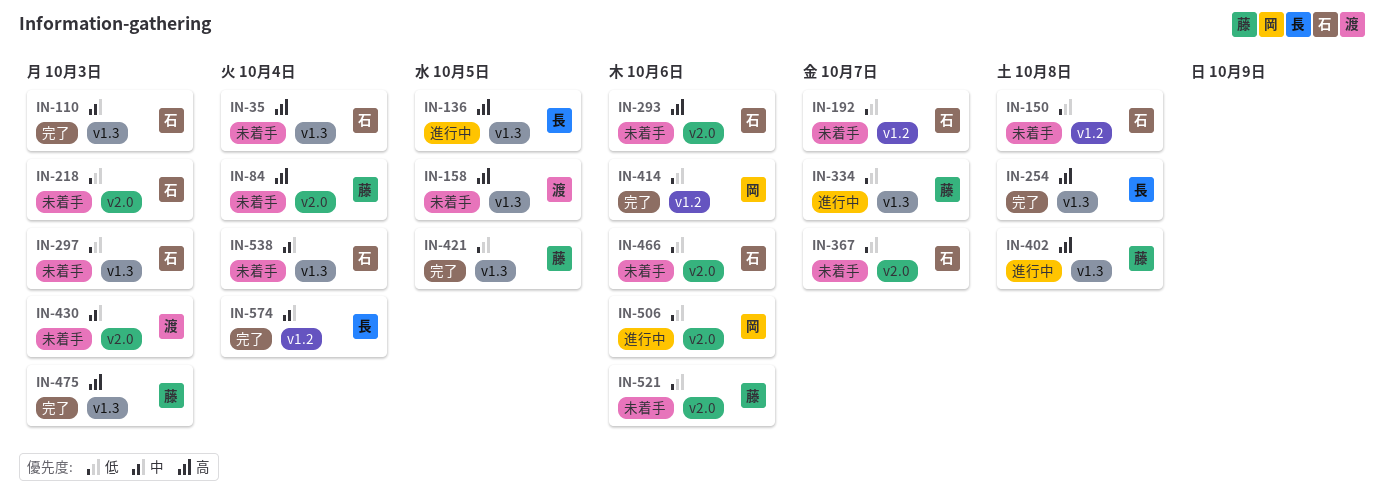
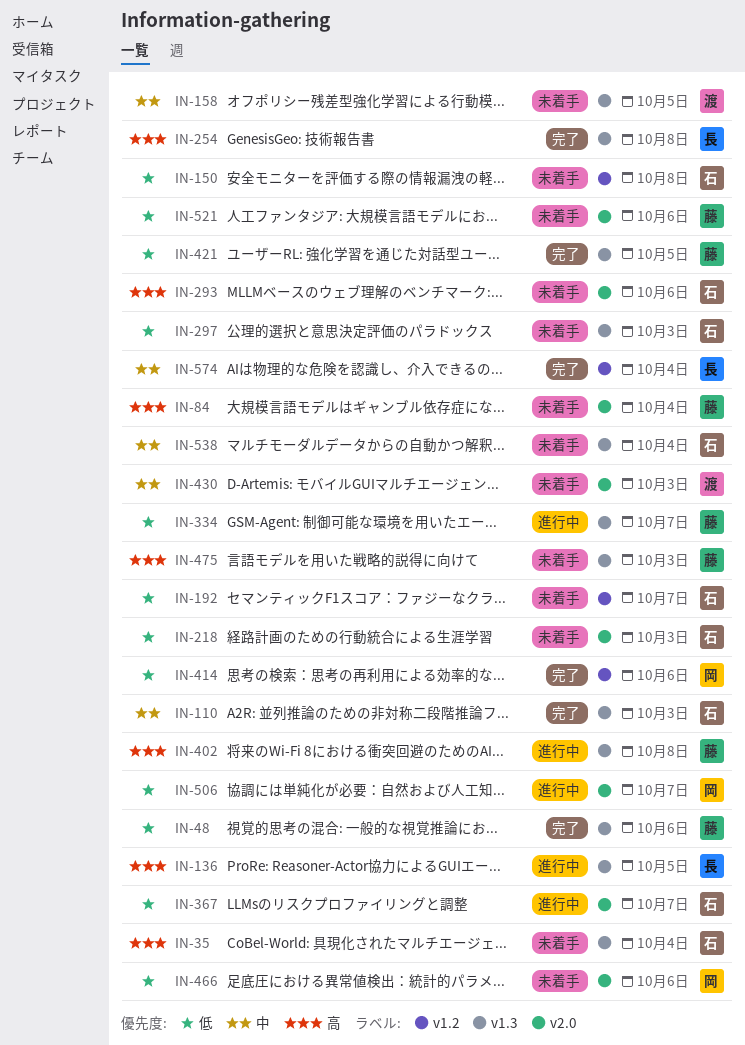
IN-48: none -> present
IN-158, priority: 高 -> 中
IN-367, status: 未着手 -> 進行中
IN-466, owner: 石 -> 岡
IN-475, status: 完了 -> 未着手
IN-506, due: Oct 6 -> Oct 7

